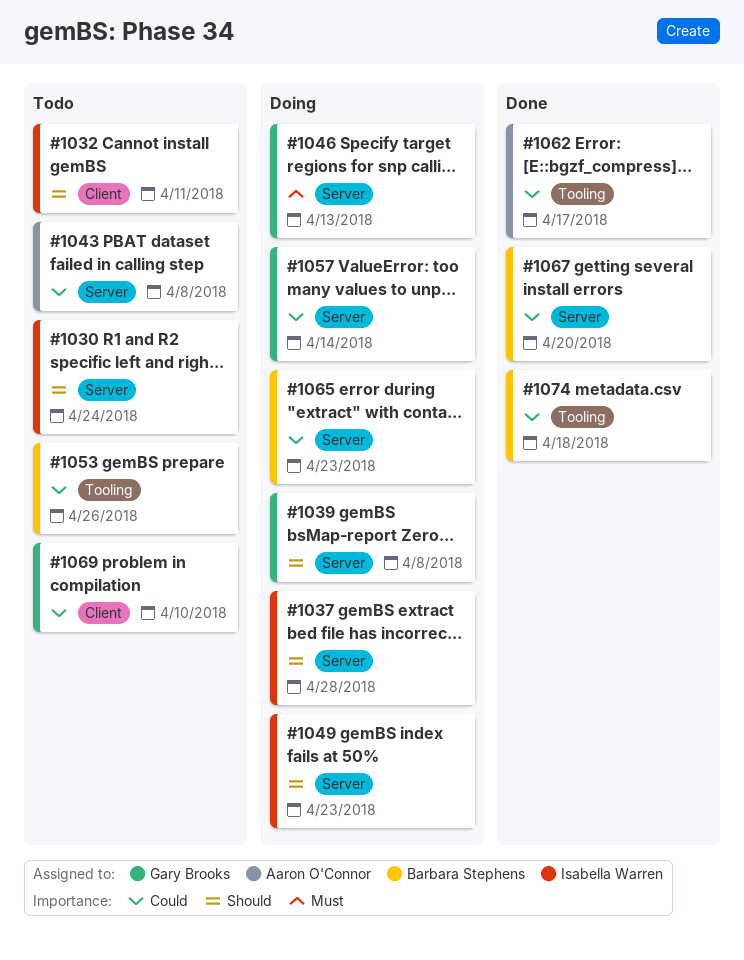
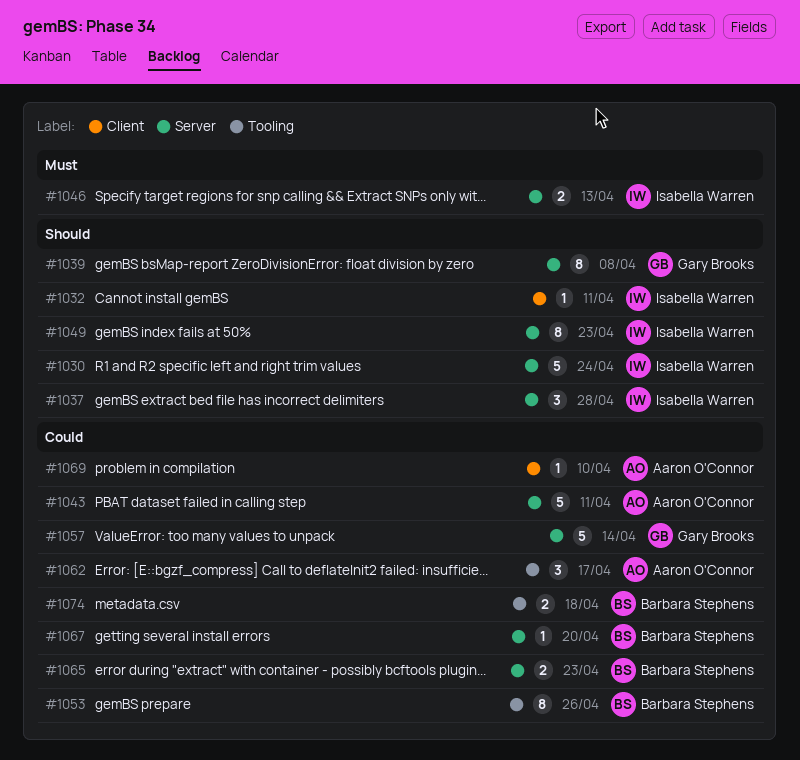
#1043, due: Apr 8 -> Apr 11
#1046, owner: Gary Brooks -> Isabella Warren
#1069, owner: Gary Brooks -> Aaron O'Connor

